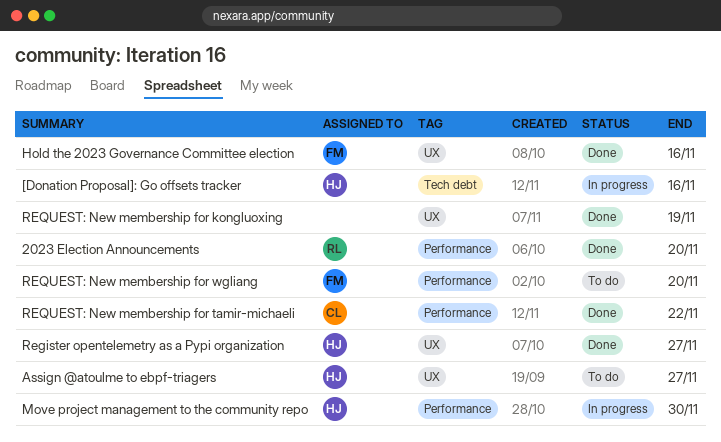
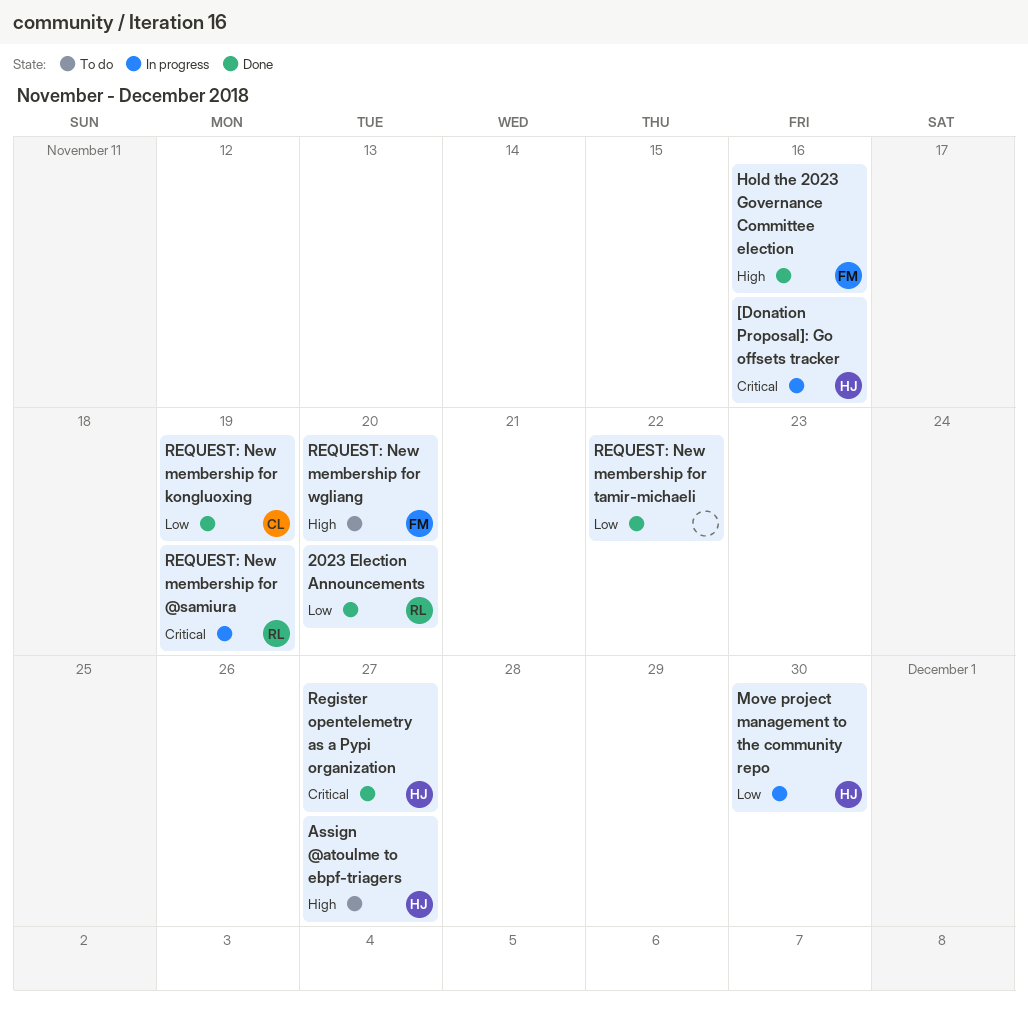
REQUEST: New membership for @samiura: none -> present
REQUEST: New membership for kongluoxing, owner: none -> CL
REQUEST: New membership for tamir-michaeli, owner: CL -> none

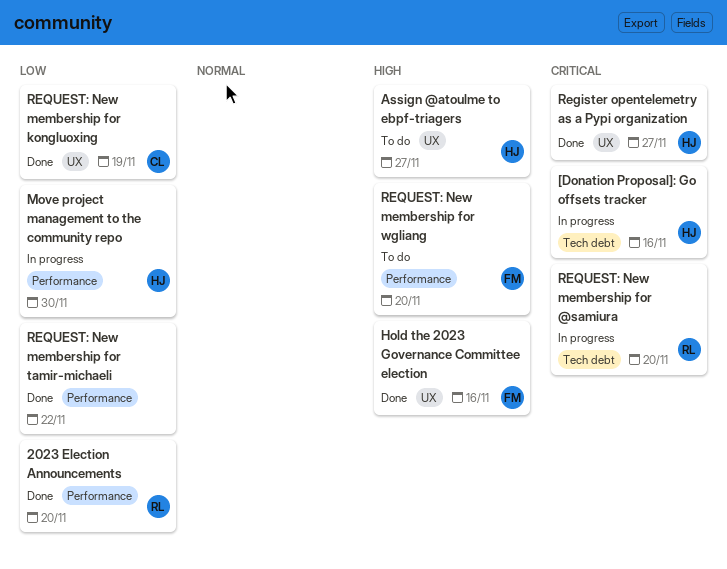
REQUEST: New membership for @samiura, due: Nov 19 -> Nov 20

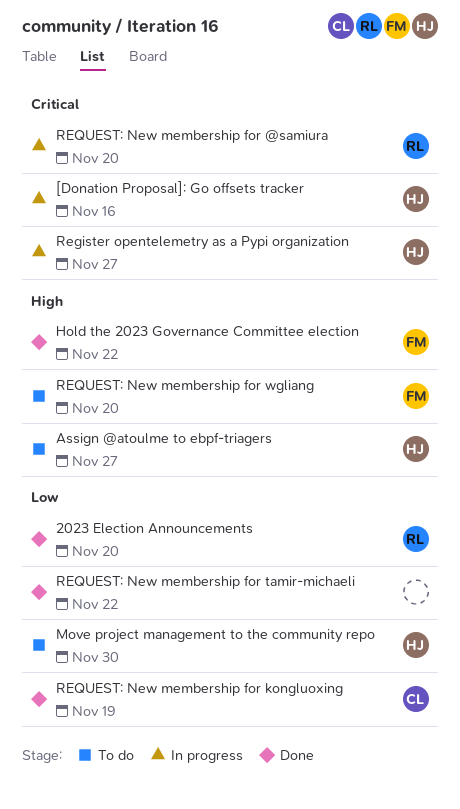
Hold the 2023 Governance Committee election, due: Nov 16 -> Nov 22
Move project management to the community repo, status: In progress -> To do
Register opentelemetry as a Pypi organization, status: Done -> In progress

